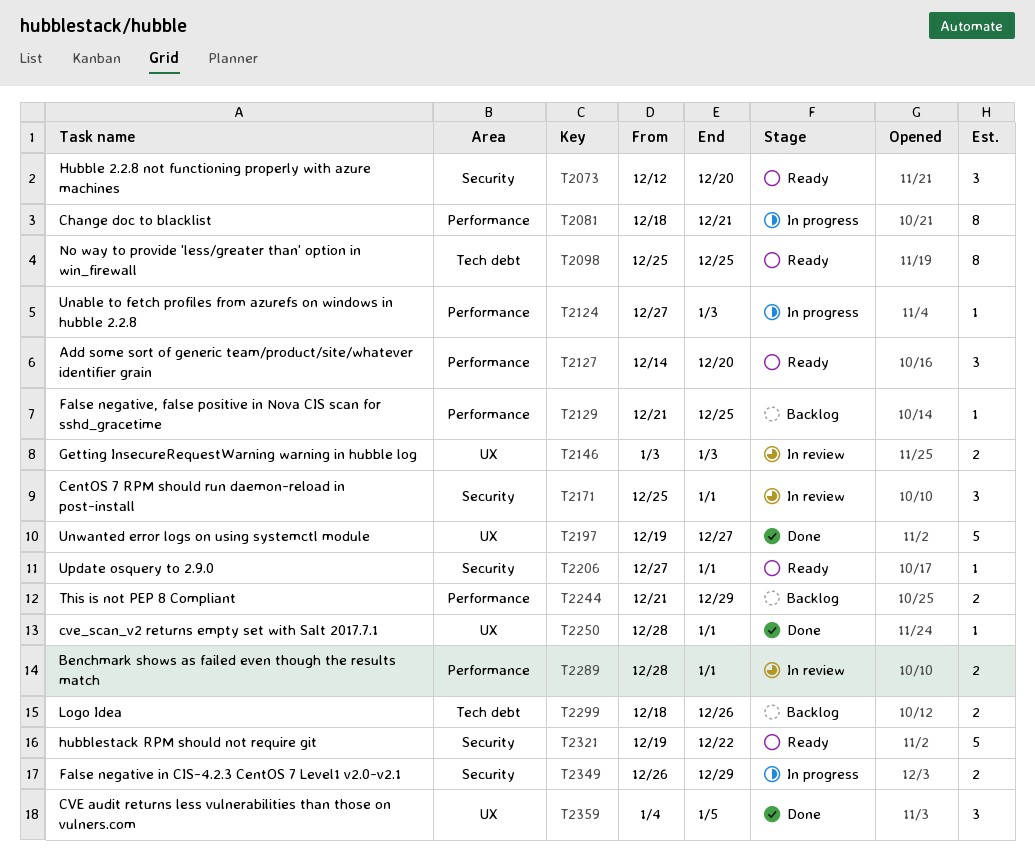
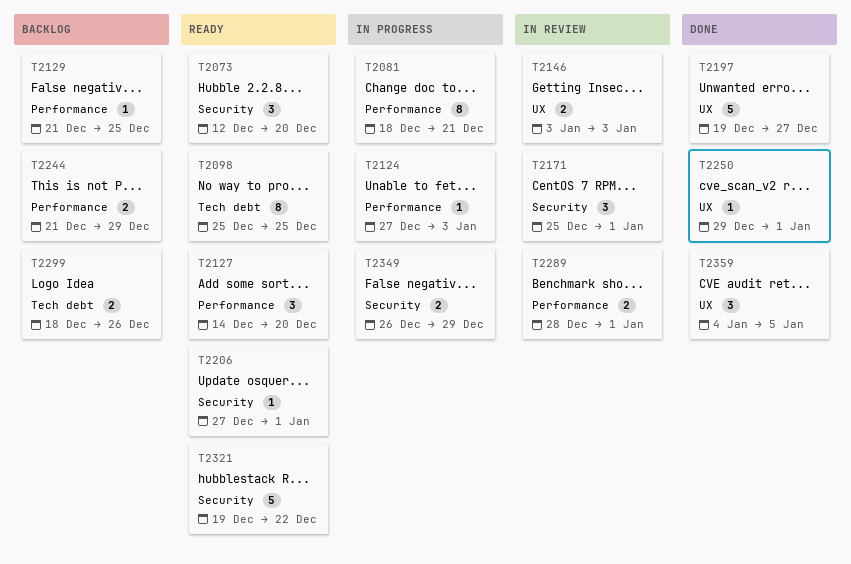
T2250, start: Dec 28 -> Dec 29

